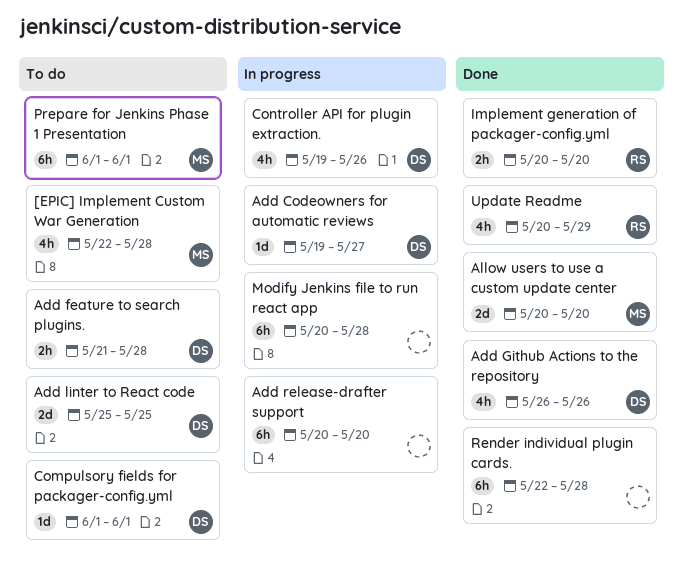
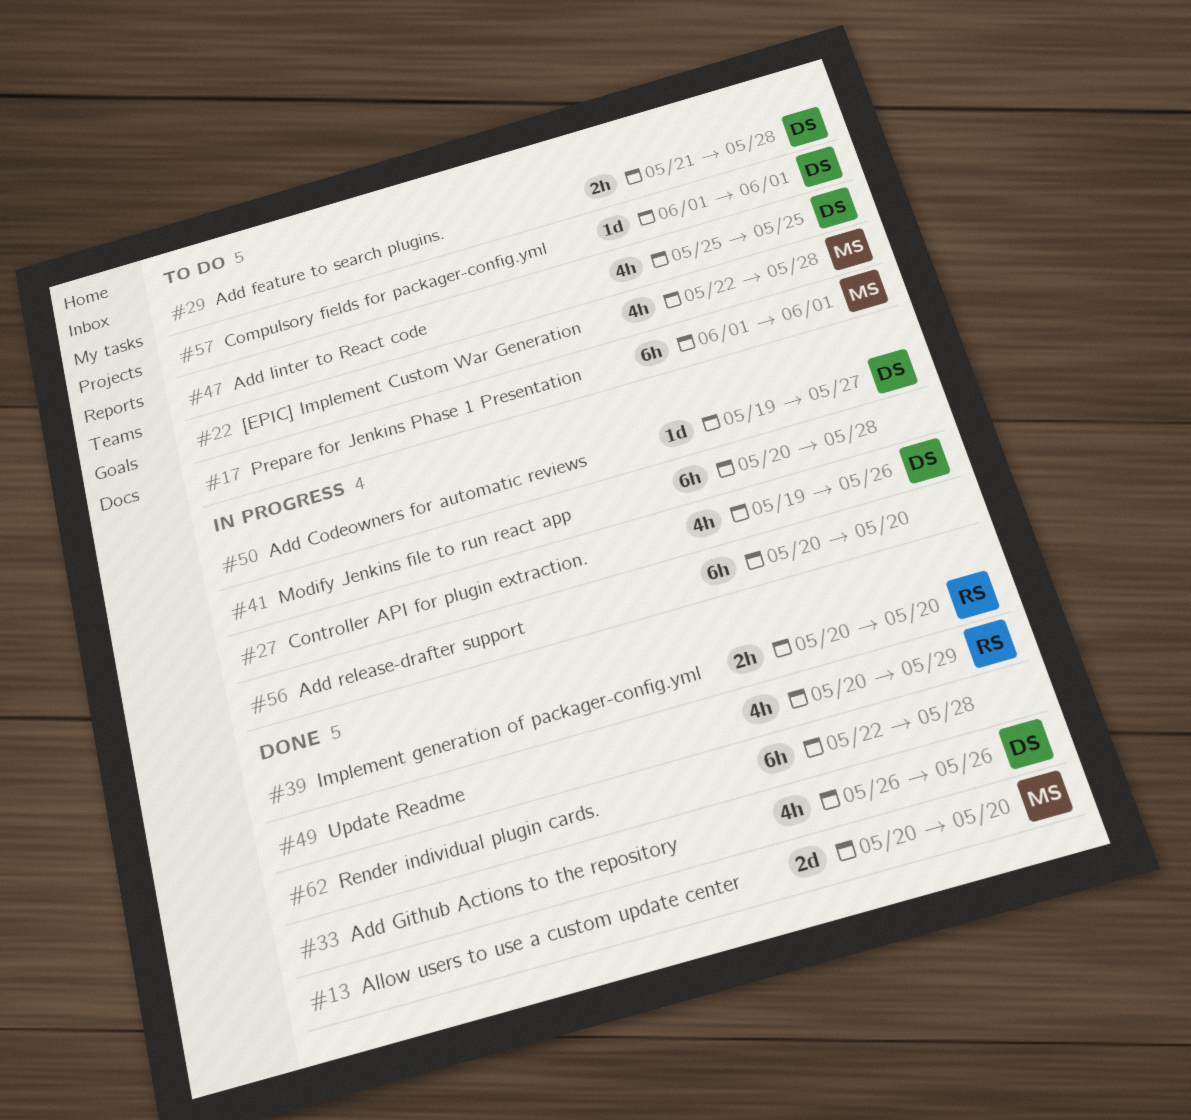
Add linter to React code, estimate: 2d -> 4h

